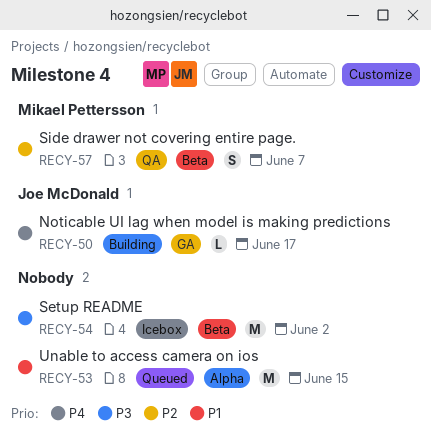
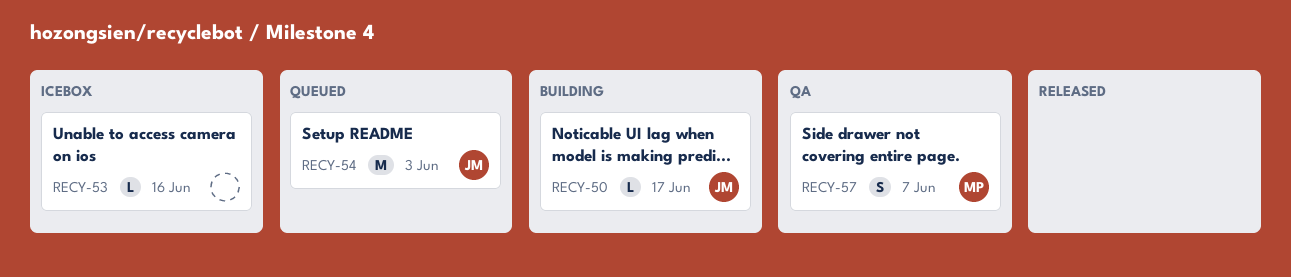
RECY-53, status: Queued -> Icebox
RECY-53, estimate: M -> L
RECY-53, due: Jun 15 -> Jun 16
RECY-54, status: Icebox -> Queued
RECY-54, owner: none -> Joe McDonald
RECY-54, due: Jun 2 -> Jun 3

